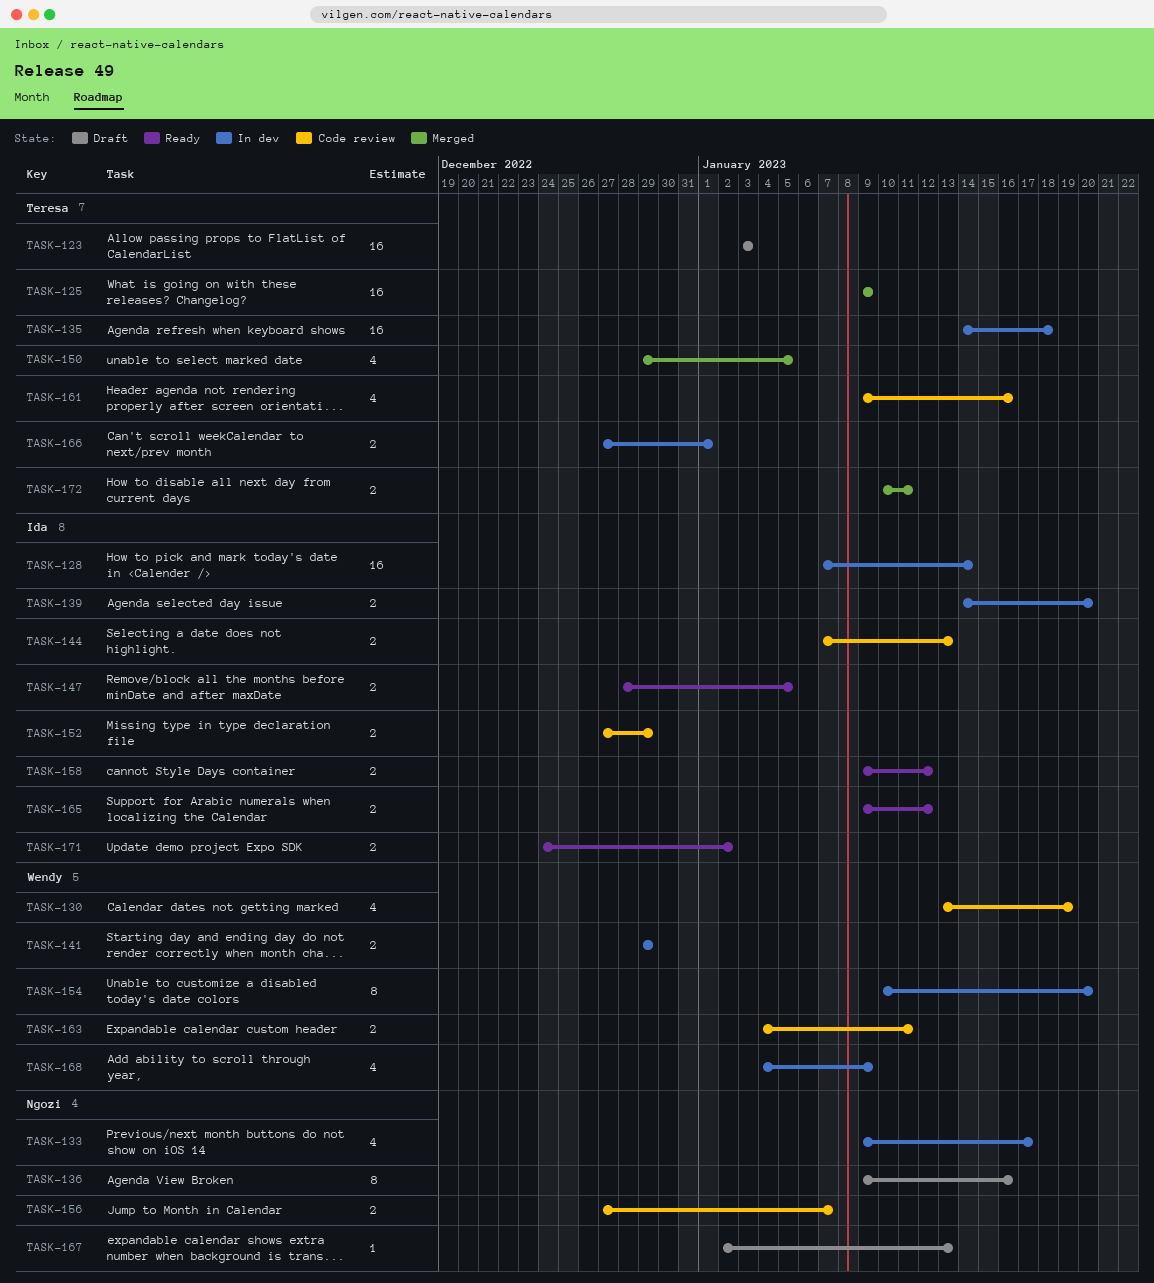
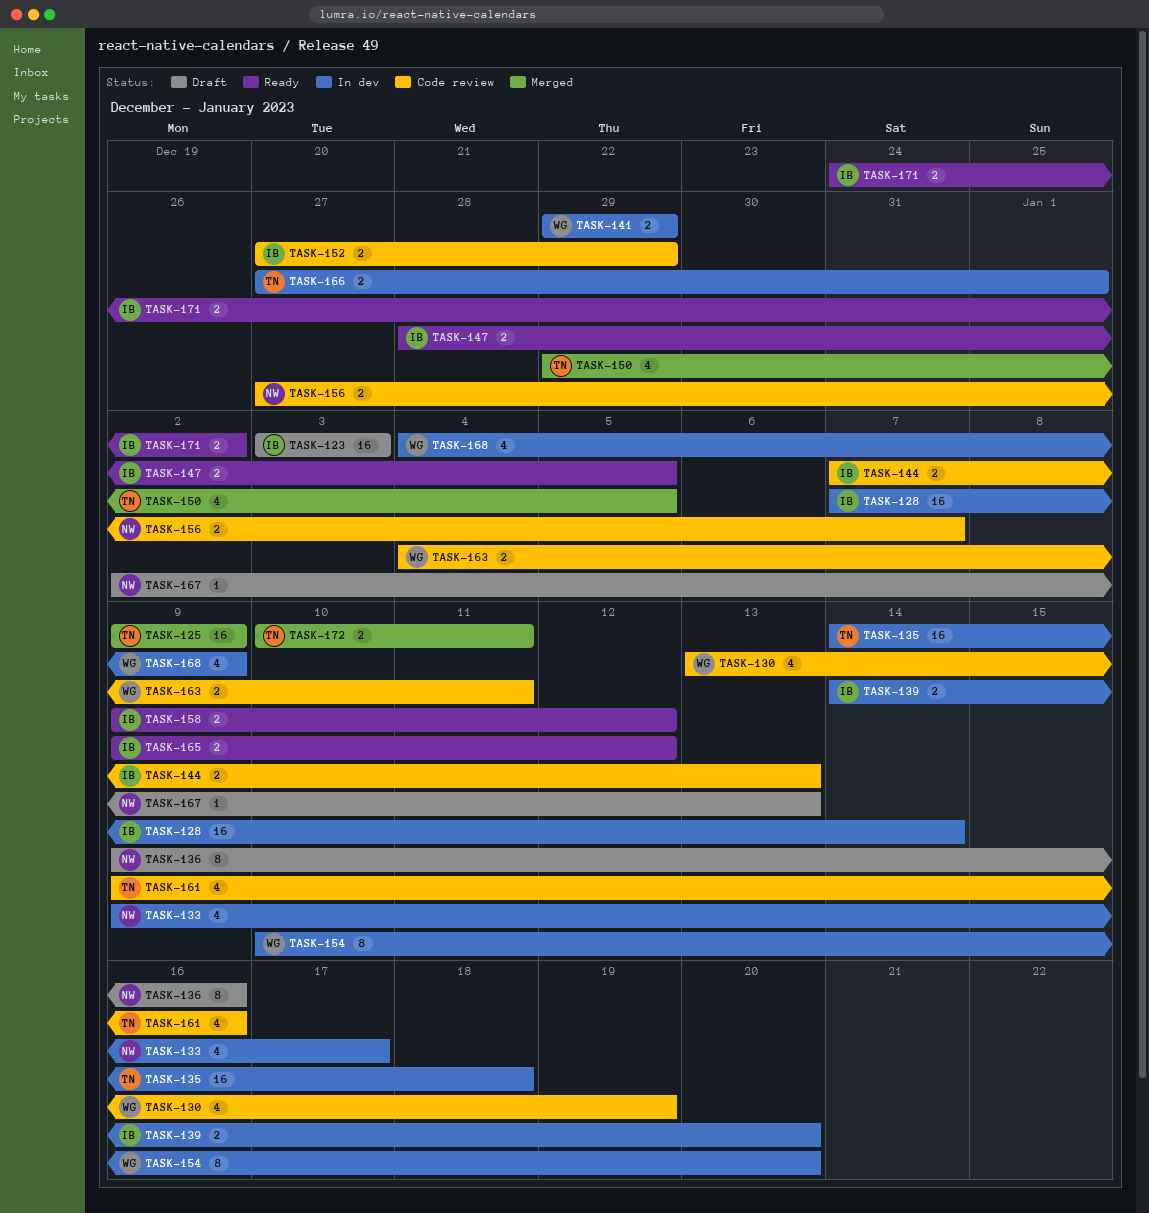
TASK-123, owner: Teresa -> Ida

